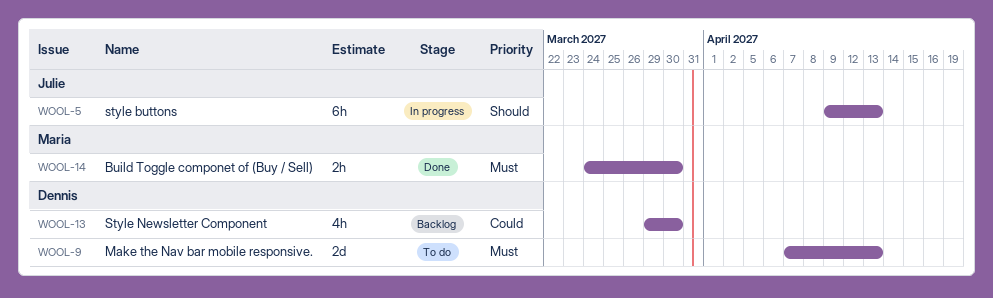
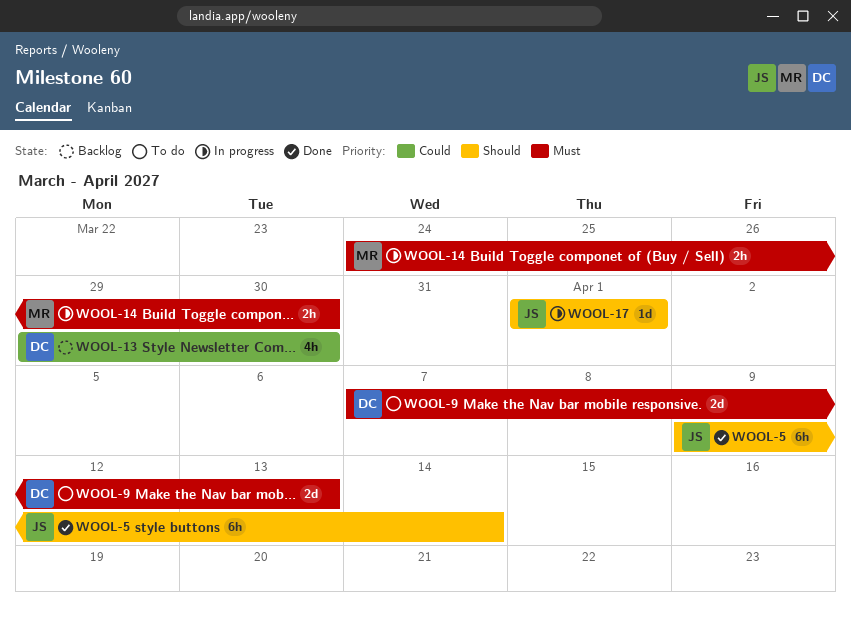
WOOL-5, status: In progress -> Done
WOOL-5, due: Apr 13 -> Apr 14
WOOL-14, status: Done -> In progress
WOOL-17: none -> present

